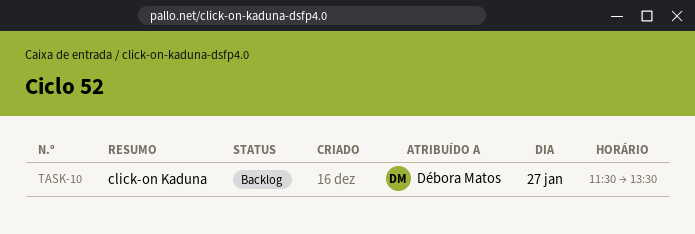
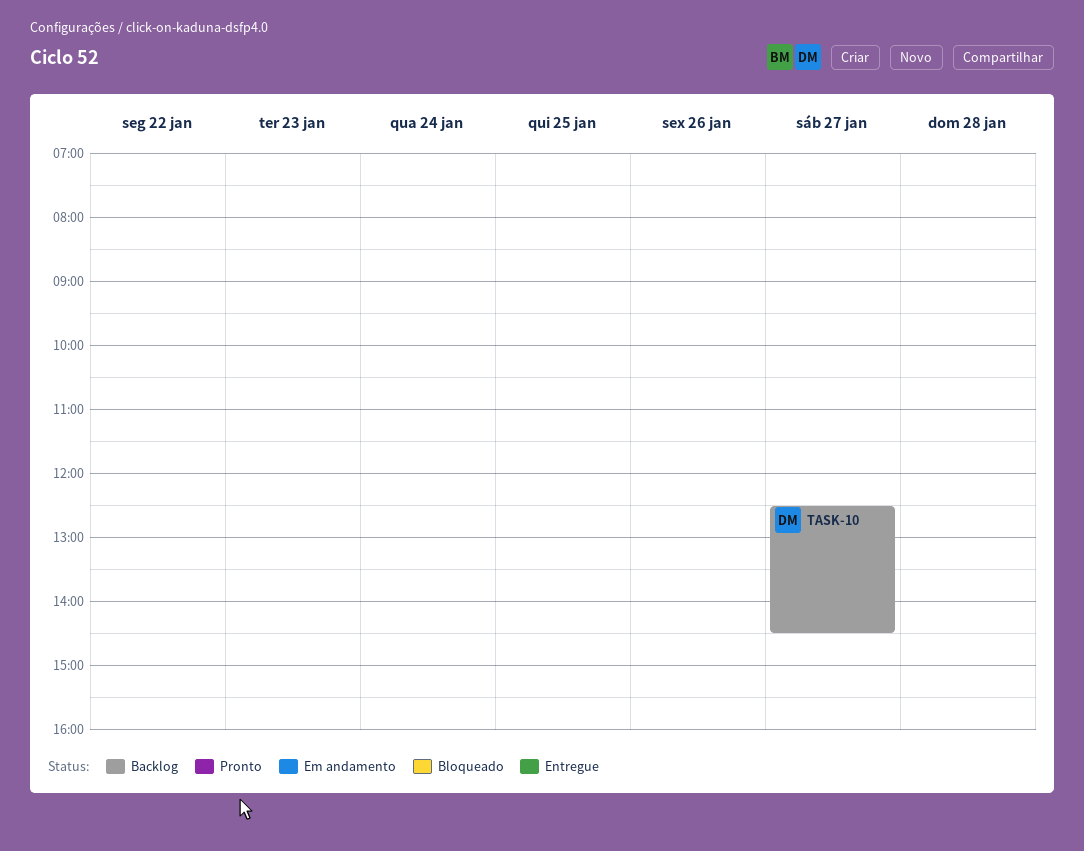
TASK-10, begins: 11:30 -> 12:30
TASK-10, ends: 13:30 -> 14:30

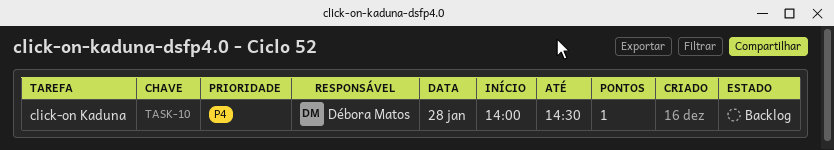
TASK-10, day: Jan 27 -> Jan 28
TASK-10, begins: 12:30 -> 14:00

